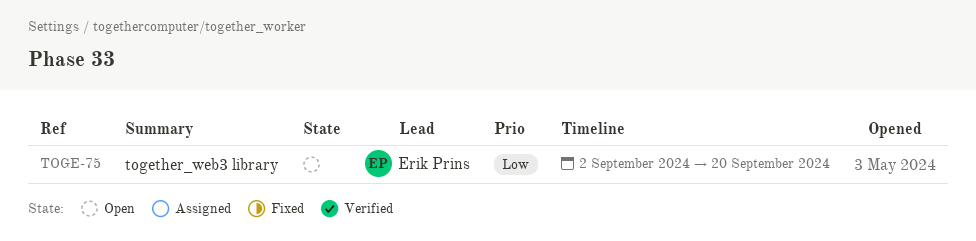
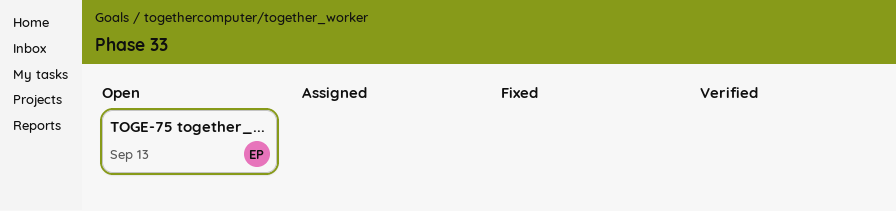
TOGE-75, due: Sep 20 -> Sep 13

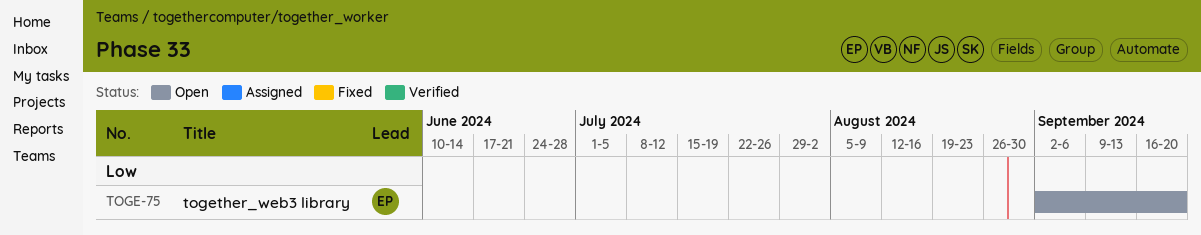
TOGE-75, due: Sep 13 -> Sep 20

